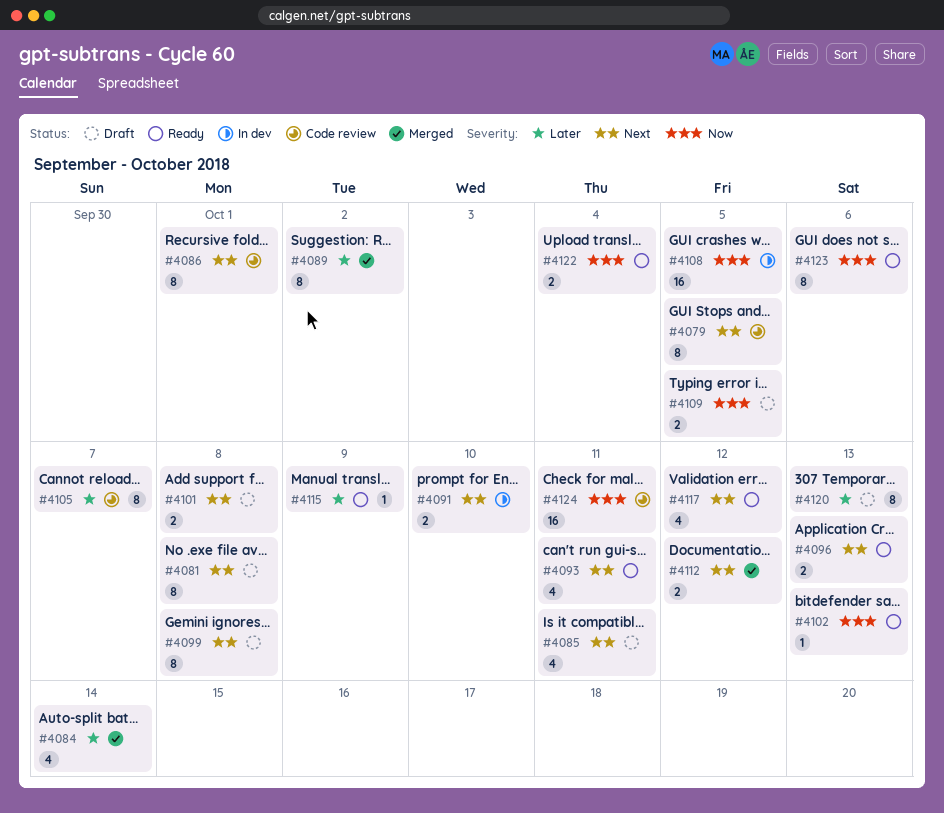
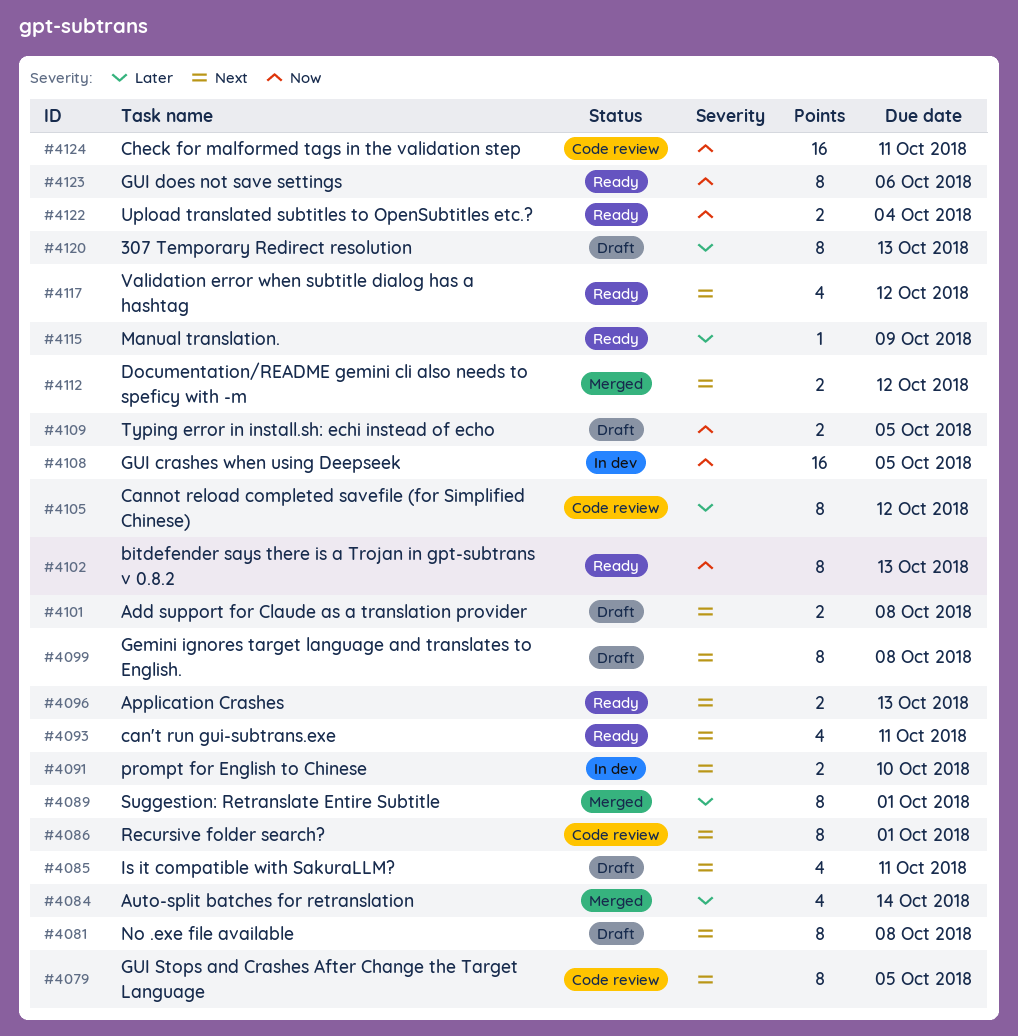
#4089, due: Oct 2 -> Oct 1
#4102, estimate: 1 -> 8
#4105, due: Oct 7 -> Oct 12

